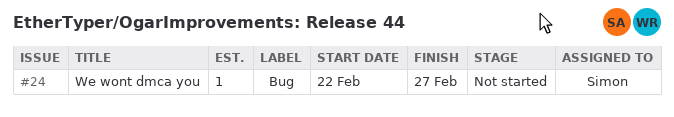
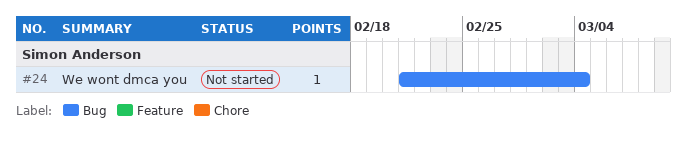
#24, start: Feb 22 -> Feb 21
#24, due: Feb 27 -> Mar 4

